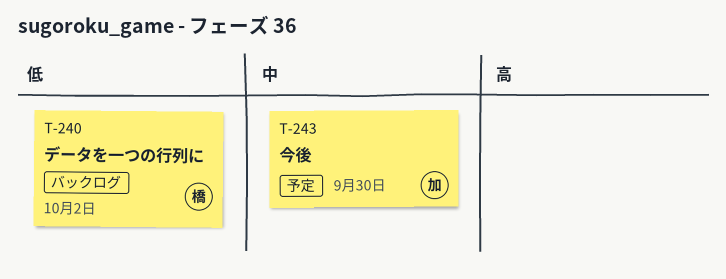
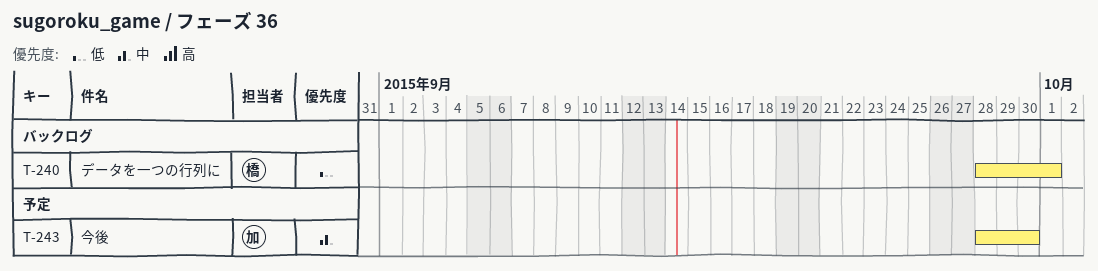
T-240, due: Oct 2 -> Oct 1

